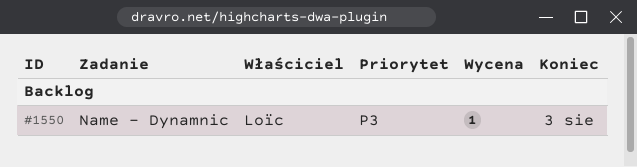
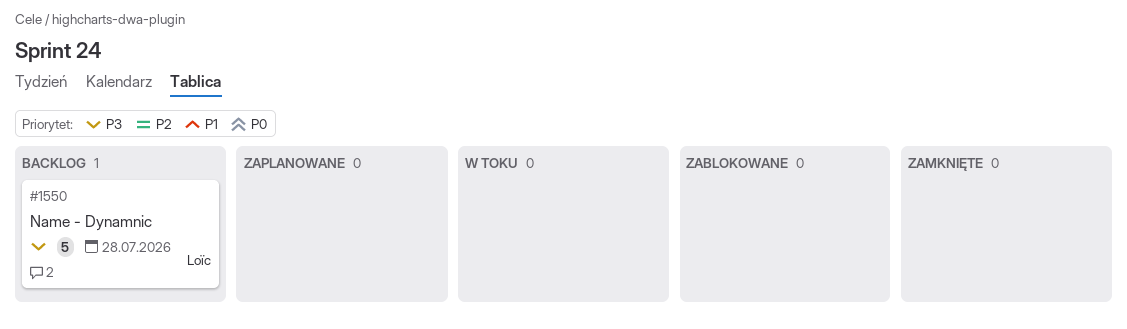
#1550, estimate: 1 -> 5
#1550, due: Aug 3 -> Jul 28

